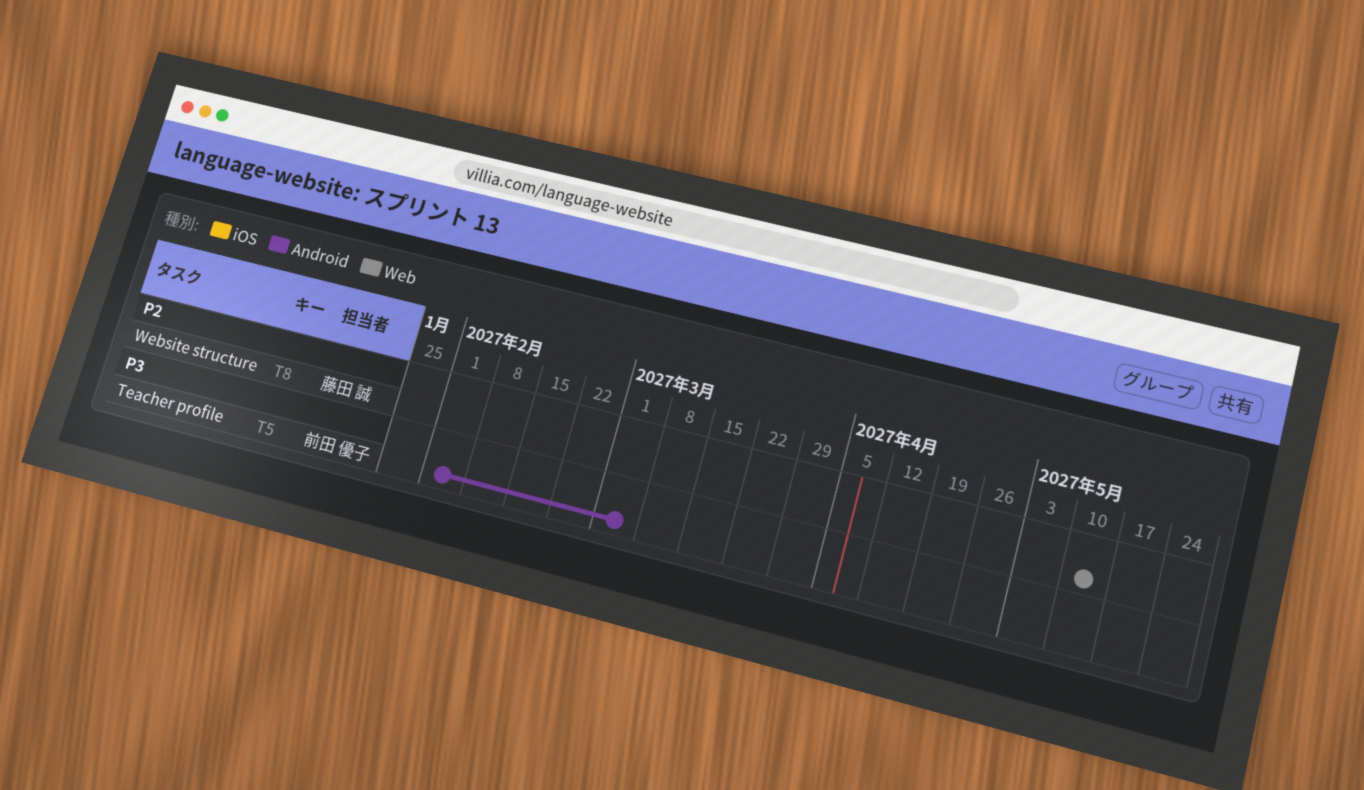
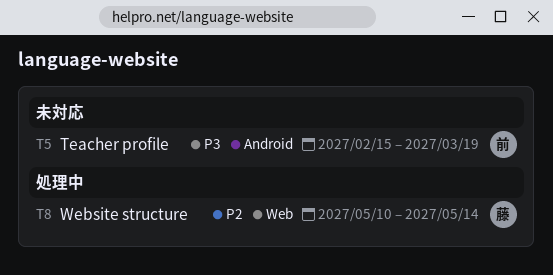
T5, start: Feb 1 -> Feb 15
T5, due: Mar 5 -> Mar 19

